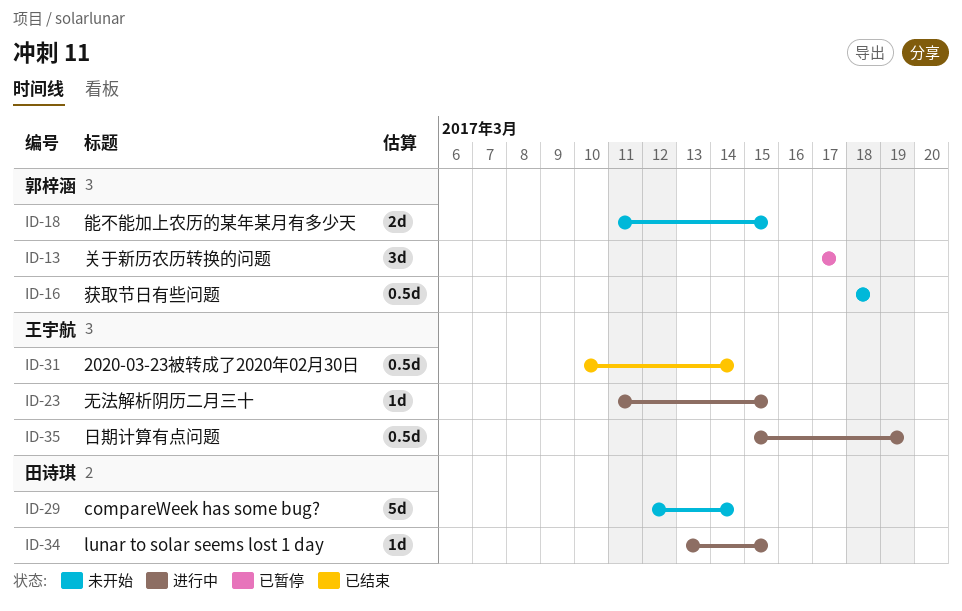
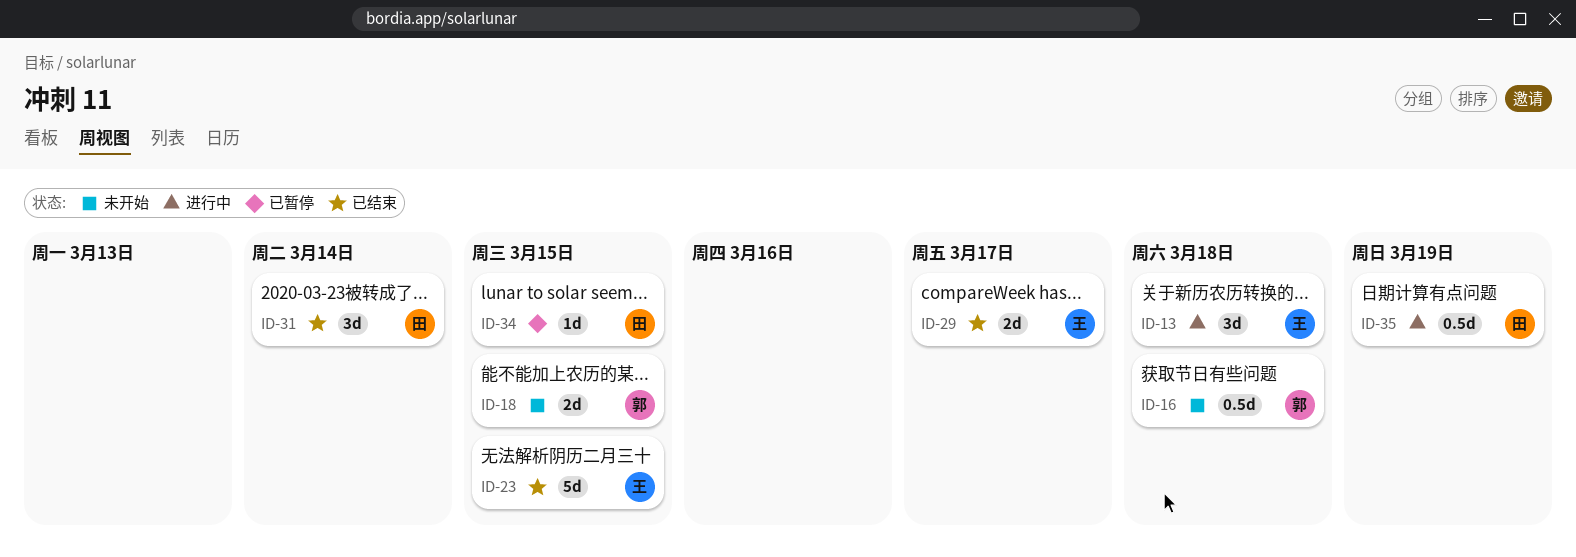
ID-13, status: 已暂停 -> 进行中
ID-13, owner: 郭梓涵 -> 王宇航
ID-13, due: Mar 17 -> Mar 18
ID-23, status: 进行中 -> 已结束
ID-23, estimate: 1d -> 5d
ID-29, status: 未开始 -> 已结束
ID-29, owner: 田诗琪 -> 王宇航
ID-29, estimate: 5d -> 2d
ID-29, due: Mar 14 -> Mar 17
ID-31, owner: 王宇航 -> 田诗琪
ID-31, estimate: 0.5d -> 3d
ID-34, status: 进行中 -> 已暂停
ID-35, owner: 王宇航 -> 田诗琪

